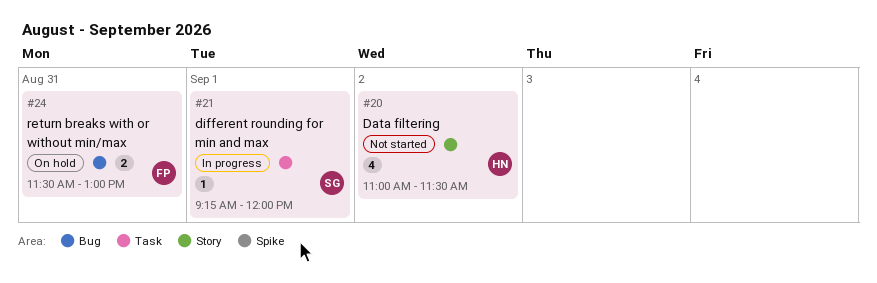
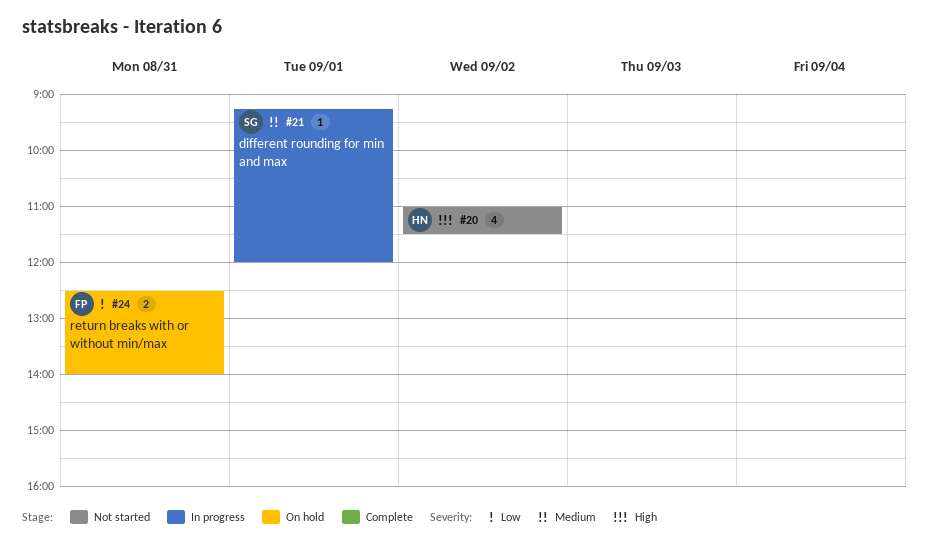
#24, begins: 11:30 -> 12:30
#24, ends: 13:00 -> 14:00

